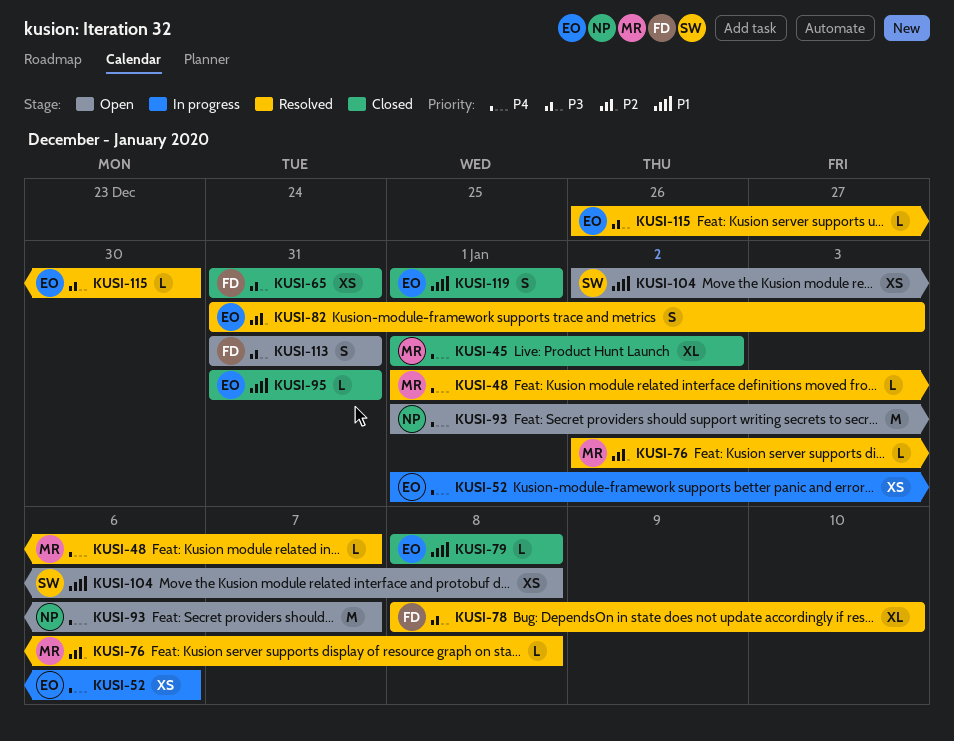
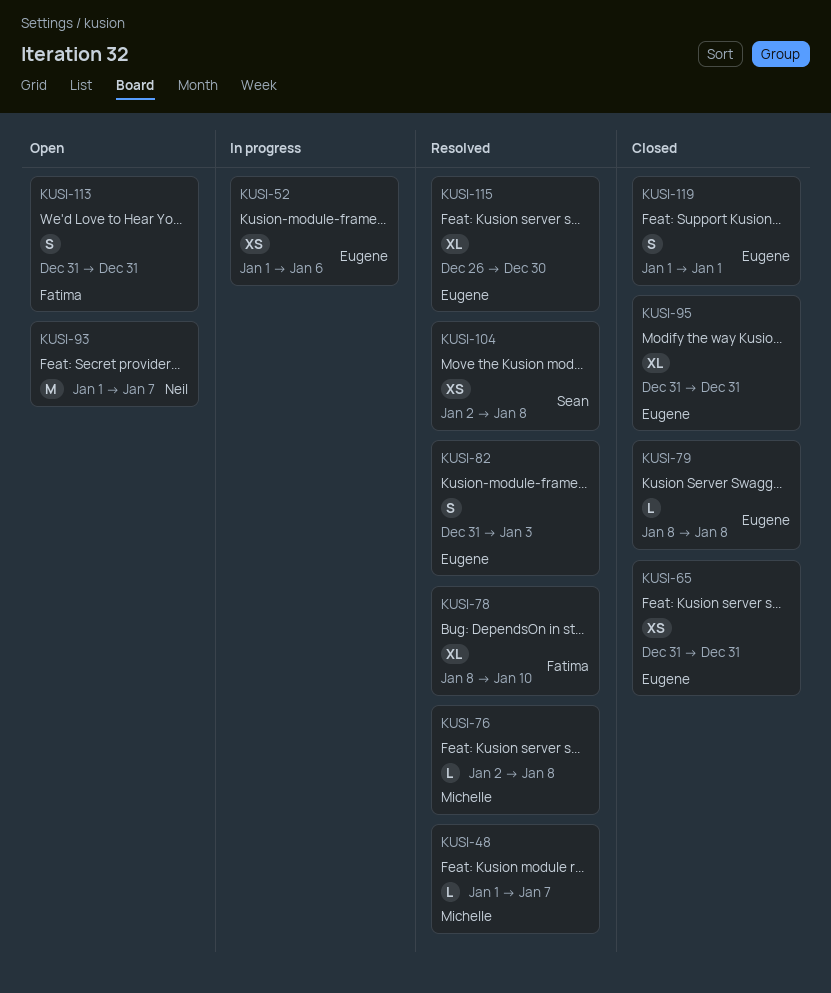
KUSI-45: present -> none
KUSI-65, owner: Fatima -> Eugene
KUSI-95, estimate: L -> XL
KUSI-104, status: Open -> Resolved
KUSI-115, estimate: L -> XL

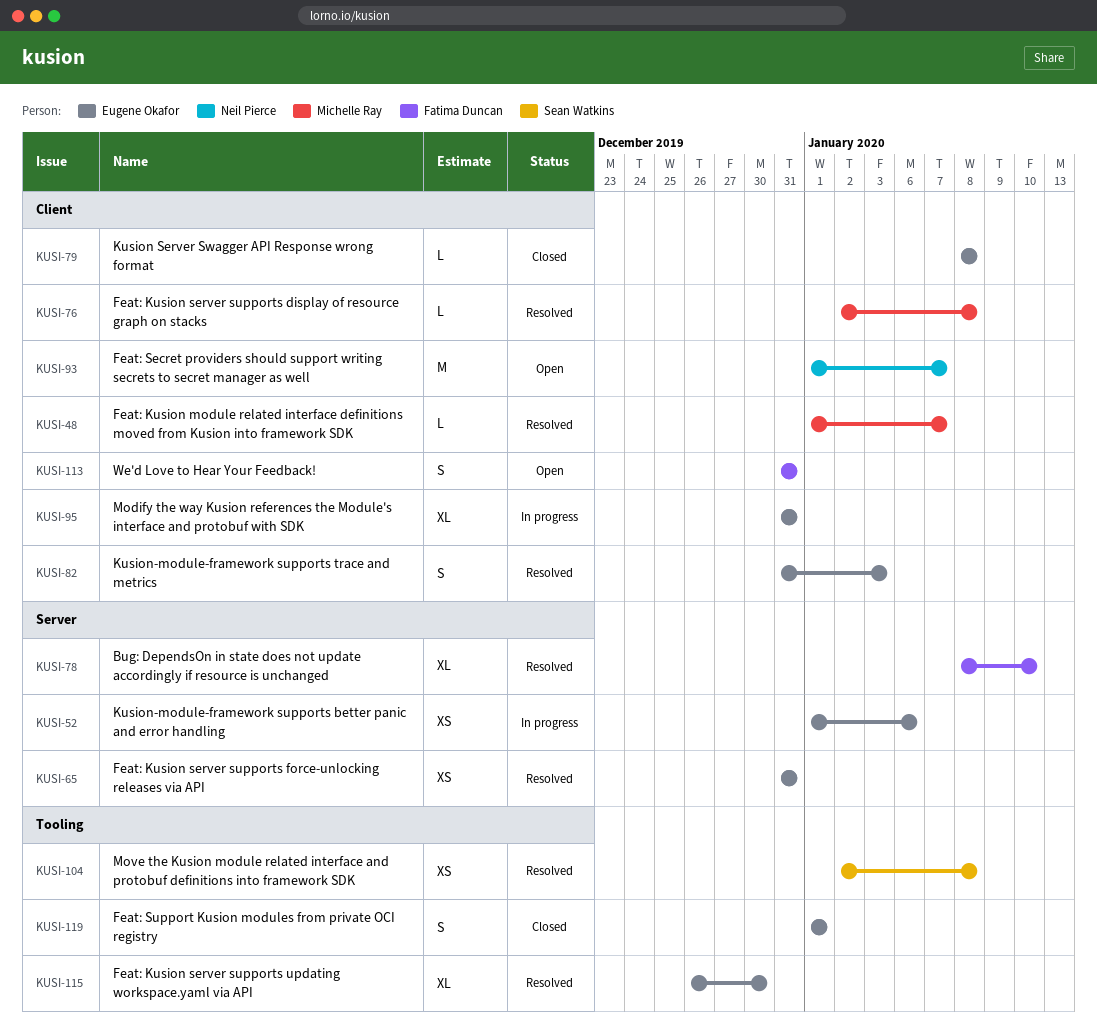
KUSI-65, status: Closed -> Resolved
KUSI-95, status: Closed -> In progress

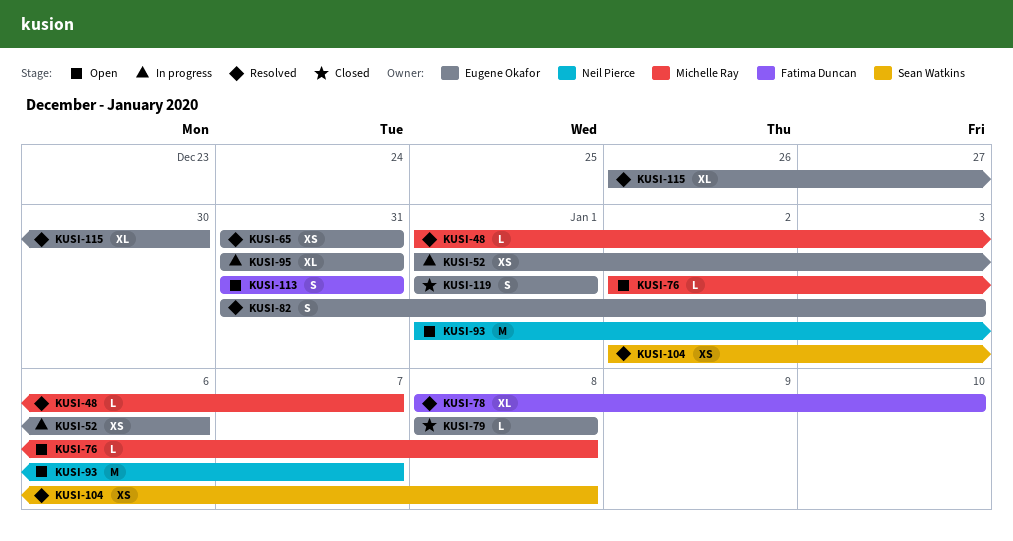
KUSI-76, status: Resolved -> Open

